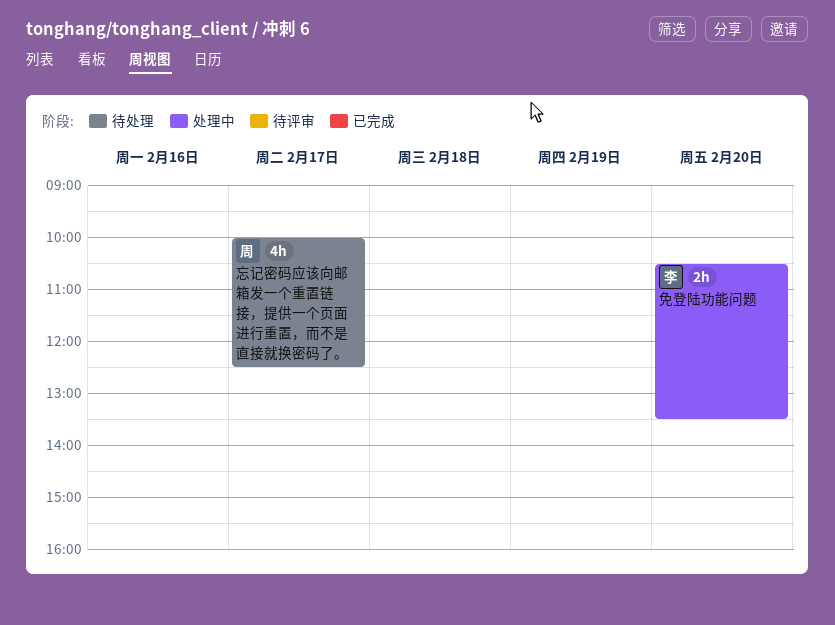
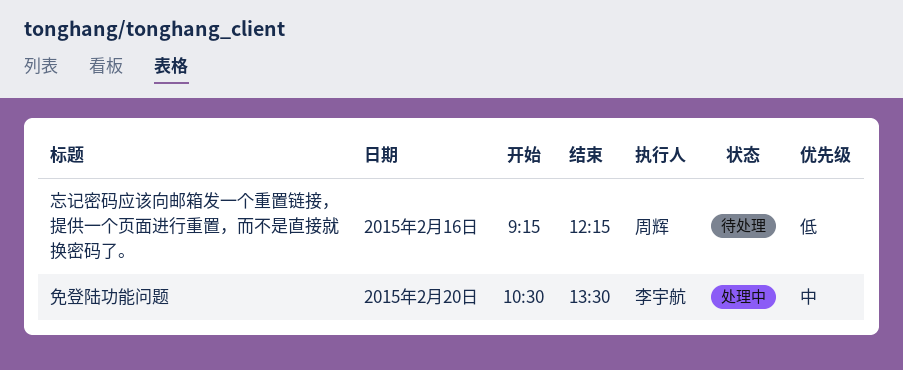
忘记密码应该向邮箱发一个重置链接，提供一个页面进行重置，而不是直接就换密码了。, day: Feb 17 -> Feb 16
忘记密码应该向邮箱发一个重置链接，提供一个页面进行重置，而不是直接就换密码了。, begins: 10:00 -> 09:15
忘记密码应该向邮箱发一个重置链接，提供一个页面进行重置，而不是直接就换密码了。, ends: 12:30 -> 12:15

